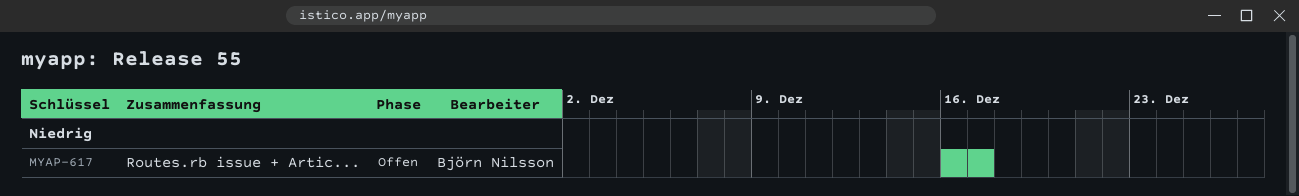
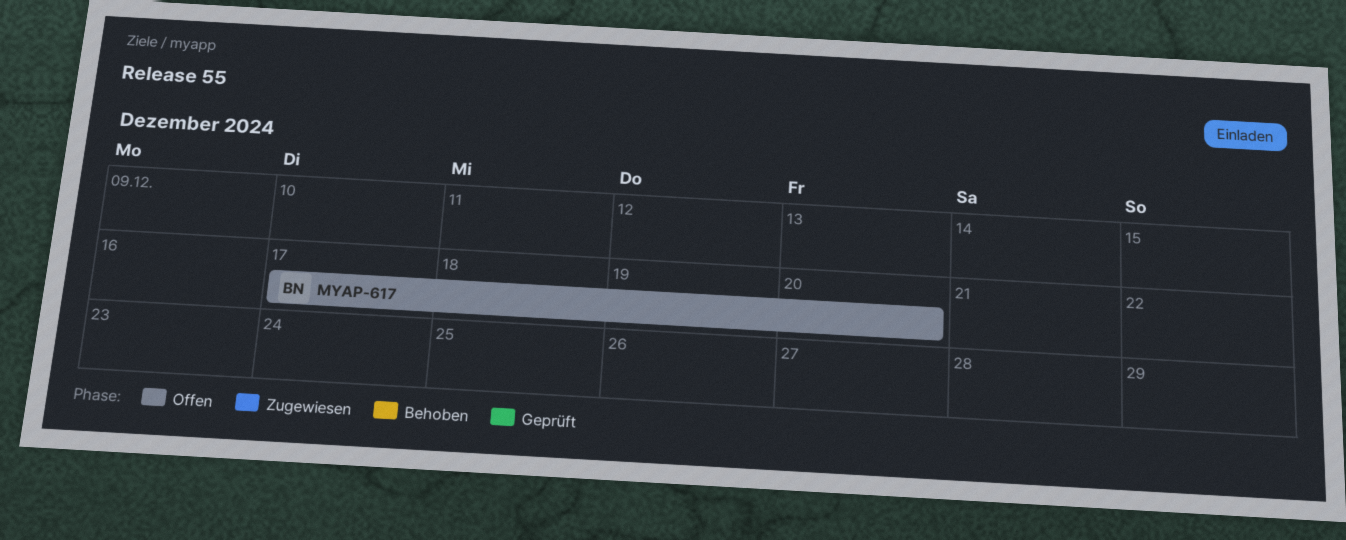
MYAP-617, start: Dec 16 -> Dec 17
MYAP-617, due: Dec 17 -> Dec 20

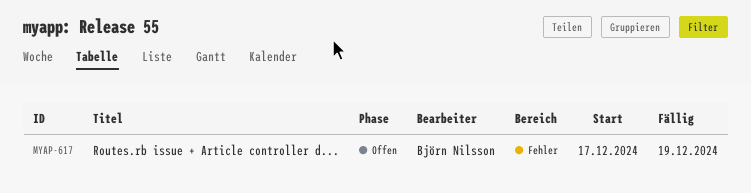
MYAP-617, due: Dec 20 -> Dec 19

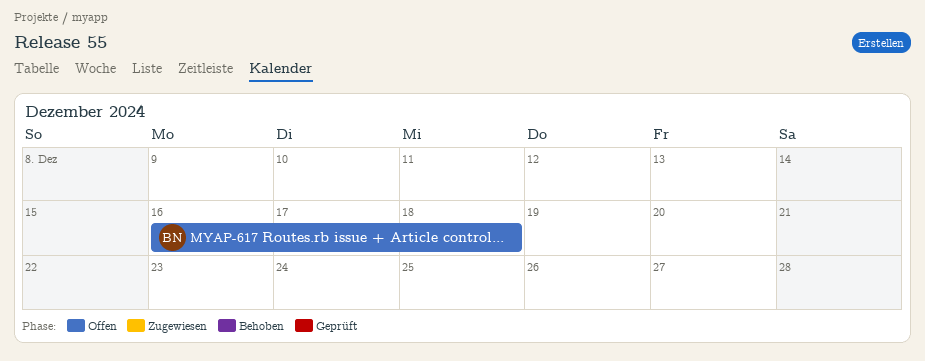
MYAP-617, start: Dec 17 -> Dec 16
MYAP-617, due: Dec 19 -> Dec 18

